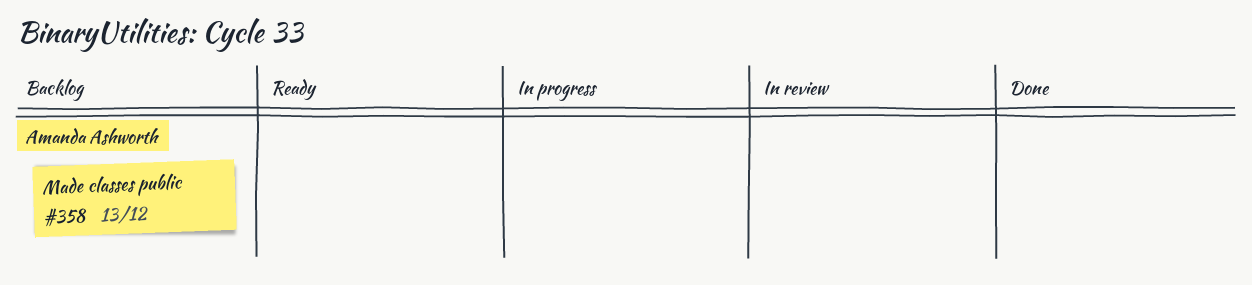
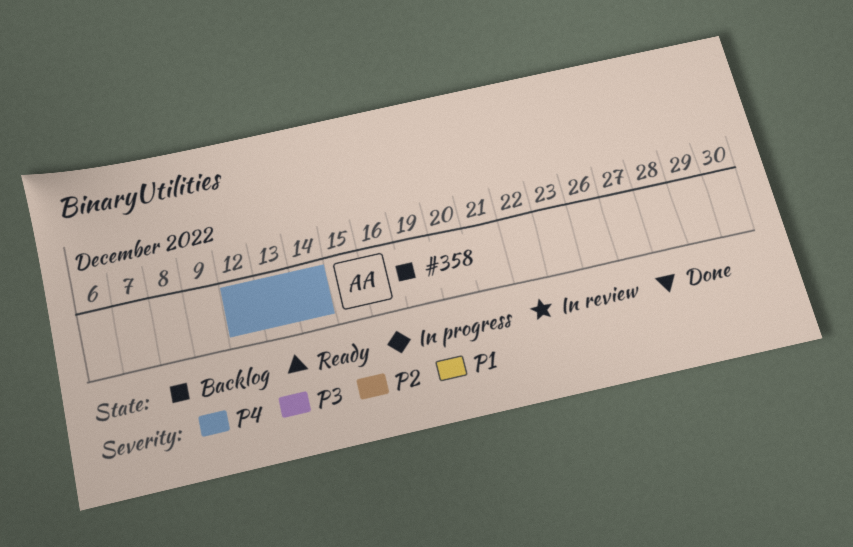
#358, due: Dec 13 -> Dec 14

